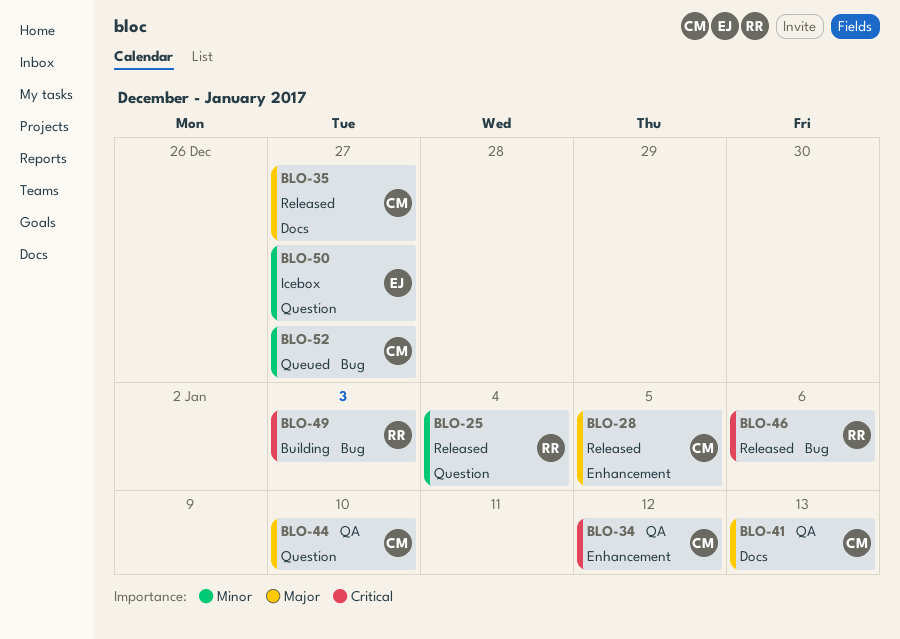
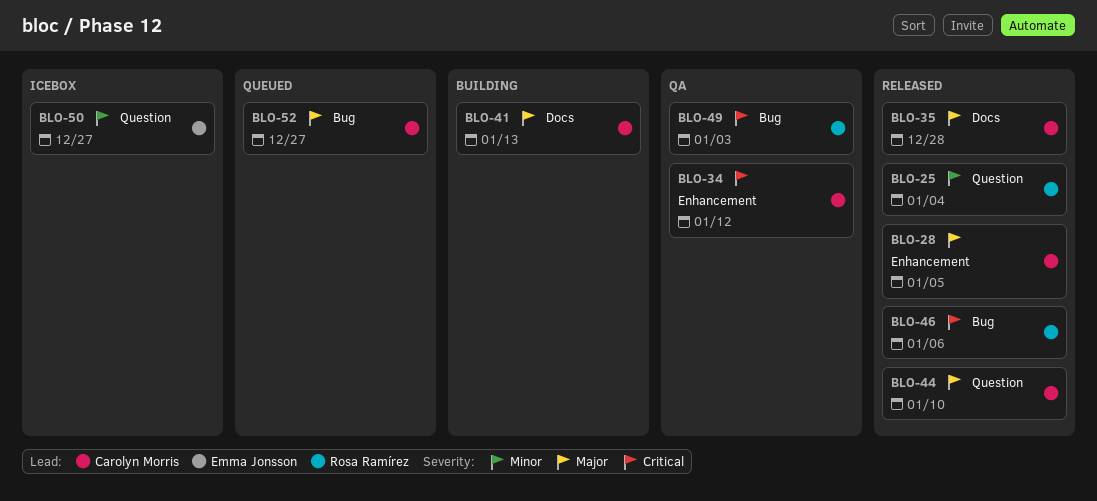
BLO-35, due: Dec 27 -> Dec 28
BLO-41, status: QA -> Building
BLO-44, status: QA -> Released
BLO-49, status: Building -> QA
BLO-52, priority: Minor -> Major

